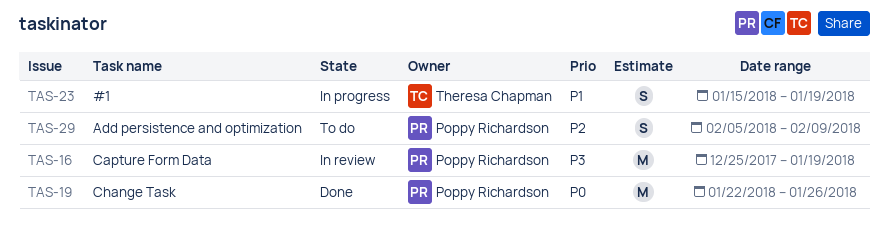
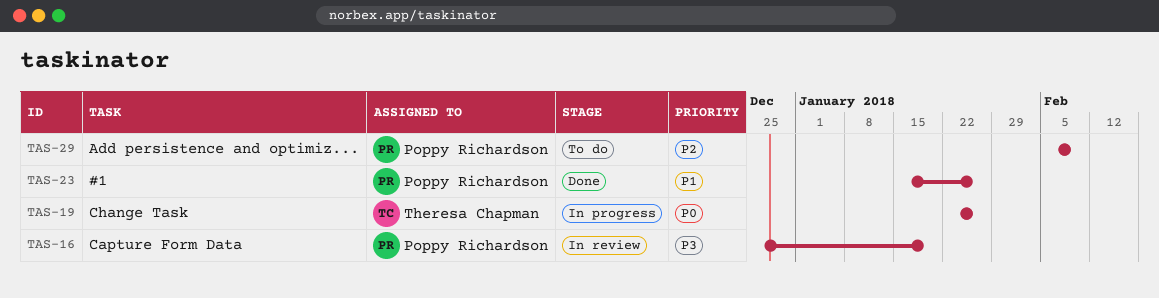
TAS-19, status: Done -> In progress
TAS-19, owner: Poppy Richardson -> Theresa Chapman
TAS-23, status: In progress -> Done
TAS-23, owner: Theresa Chapman -> Poppy Richardson
TAS-23, due: Jan 19 -> Jan 26

